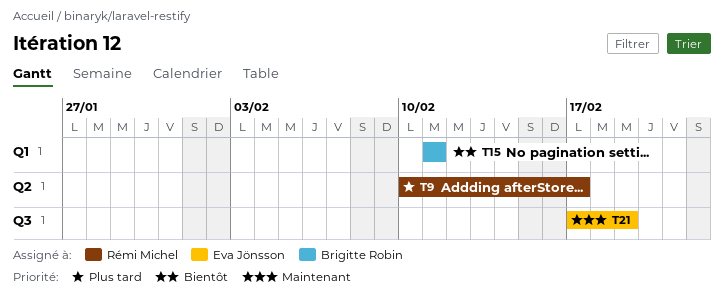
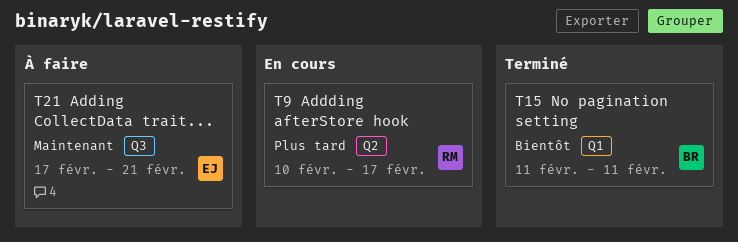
T21, due: Feb 19 -> Feb 21

